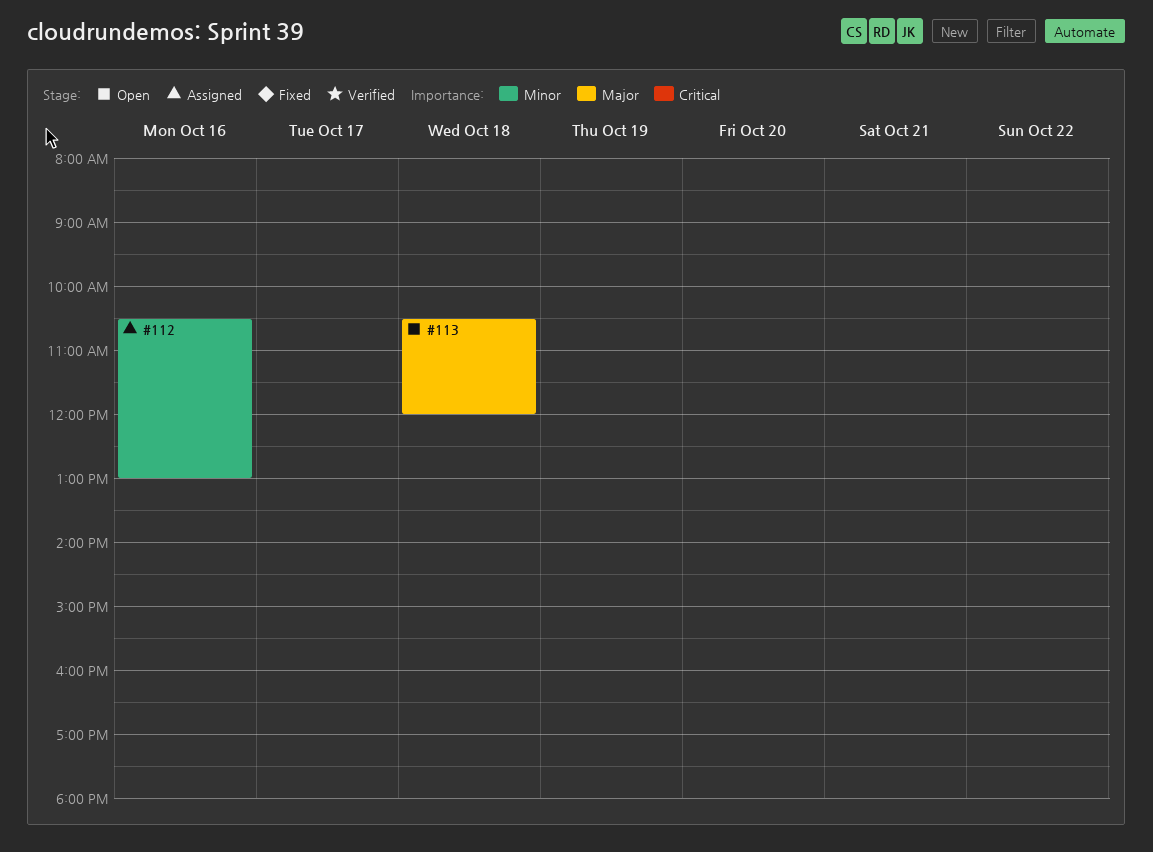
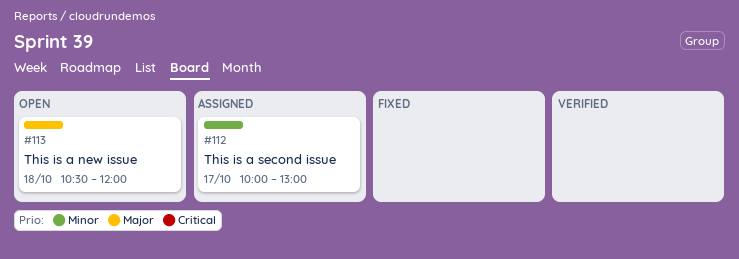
#112, day: Oct 16 -> Oct 17
#112, begins: 10:30 -> 10:00

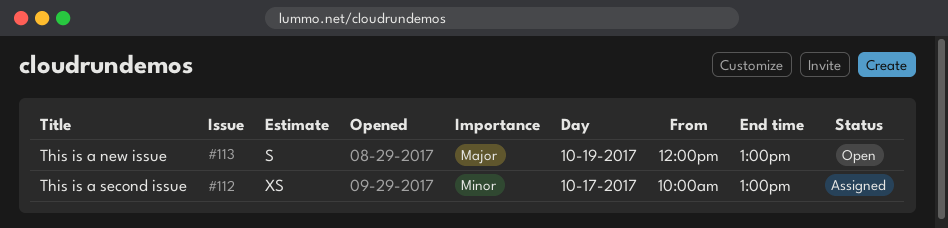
#113, day: Oct 18 -> Oct 19
#113, begins: 10:30 -> 12:00
#113, ends: 12:00 -> 13:00

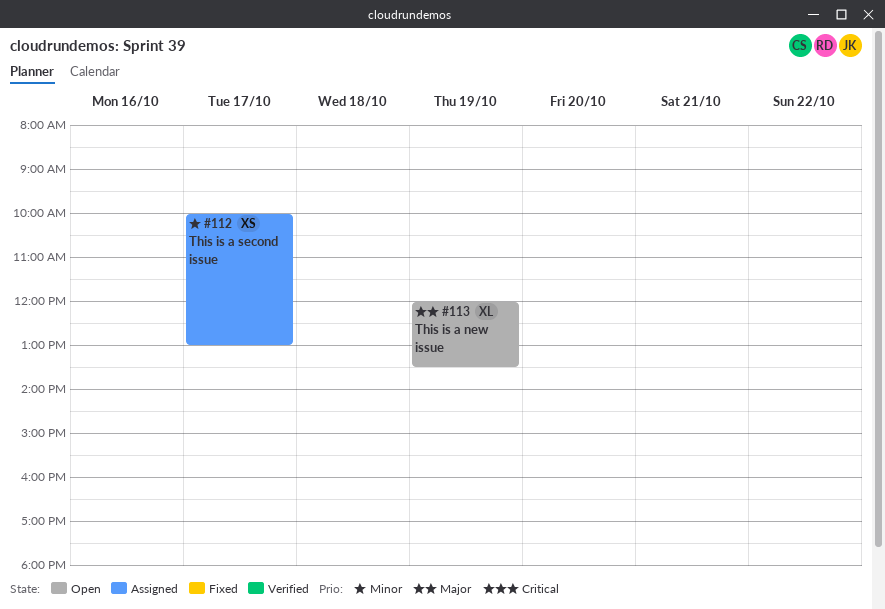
#113, estimate: S -> XL
#113, ends: 13:00 -> 13:30

